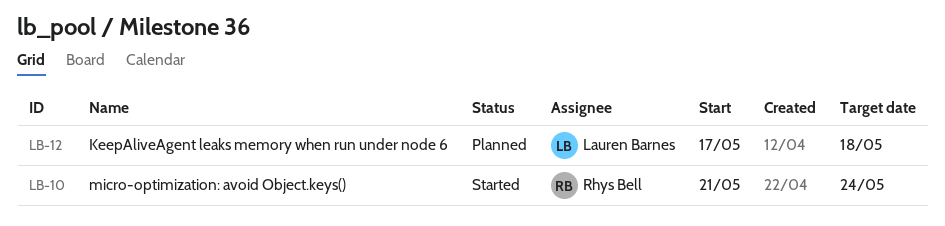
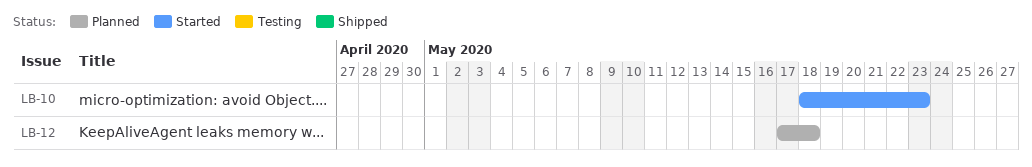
LB-10, start: May 21 -> May 18
LB-10, due: May 24 -> May 23

